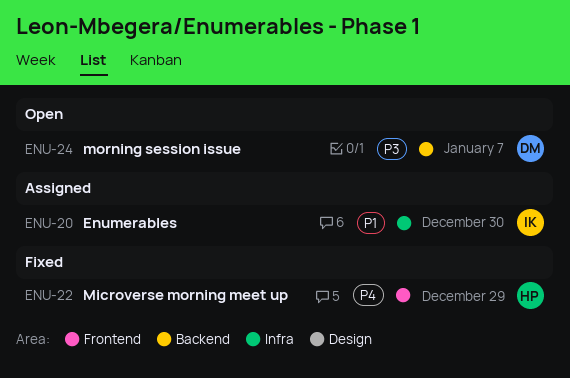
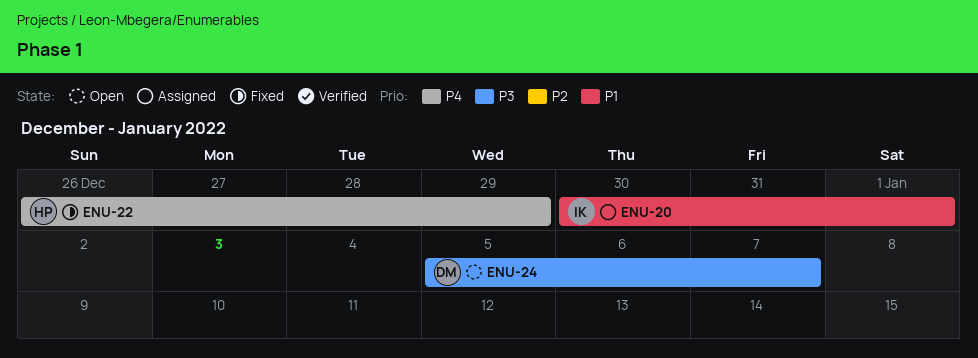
ENU-20, due: Dec 30 -> Jan 1

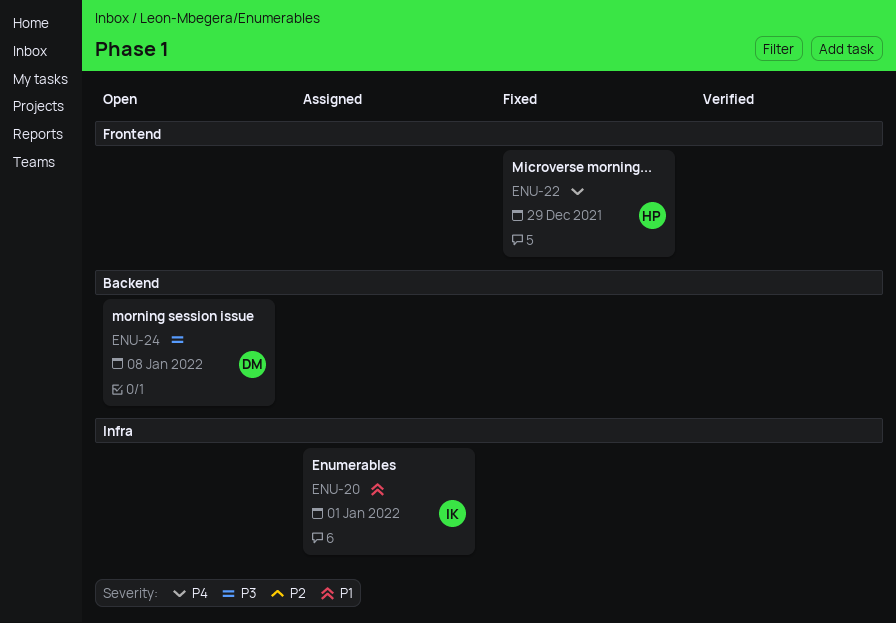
ENU-24, due: Jan 7 -> Jan 8

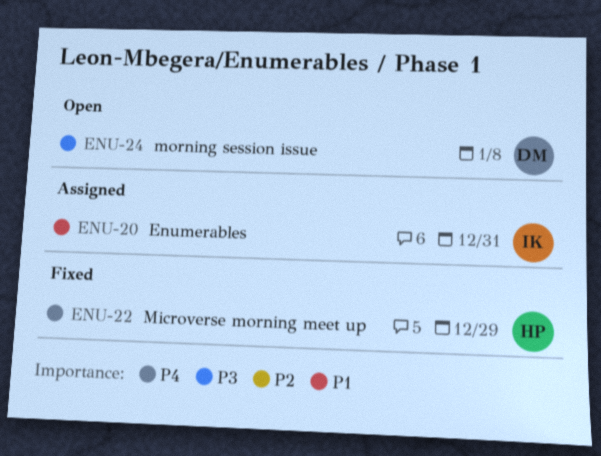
ENU-20, due: Jan 1 -> Dec 31

